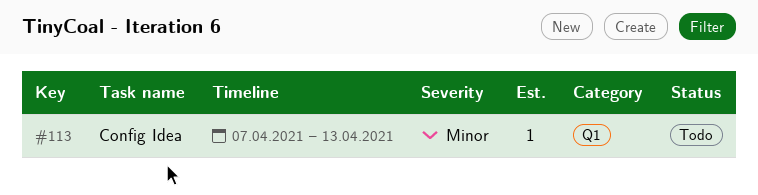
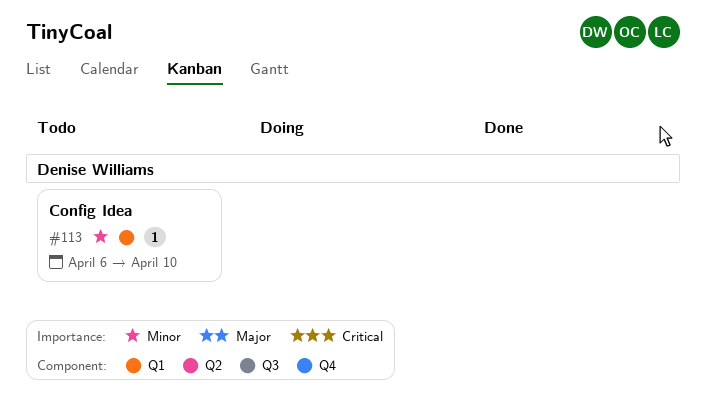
#113, start: Apr 7 -> Apr 6
#113, due: Apr 13 -> Apr 10

